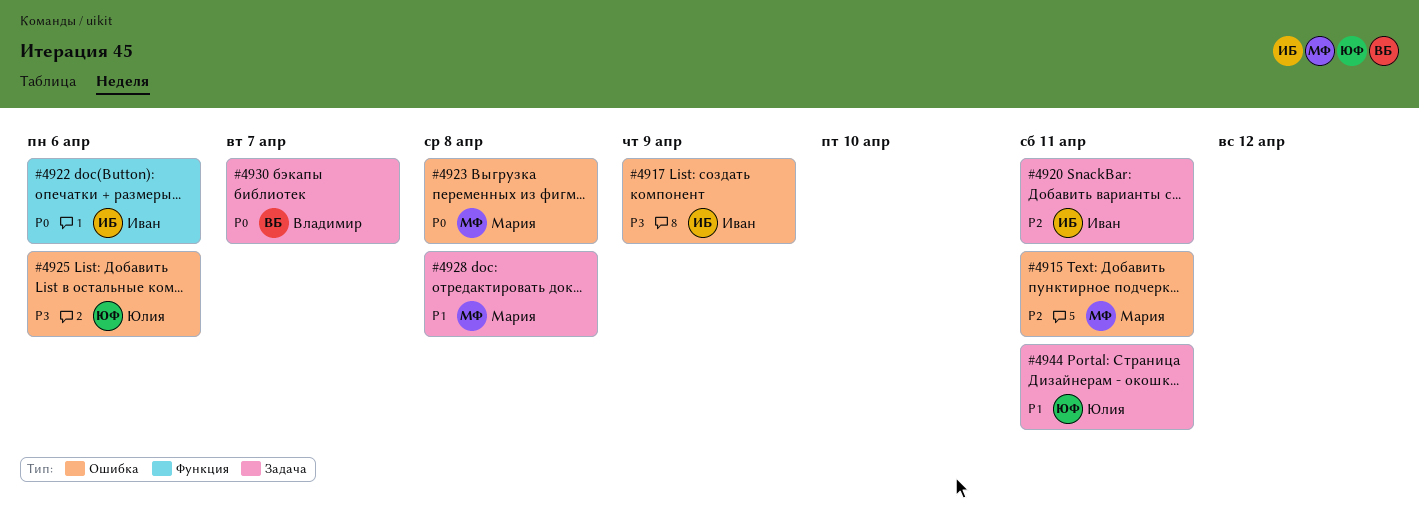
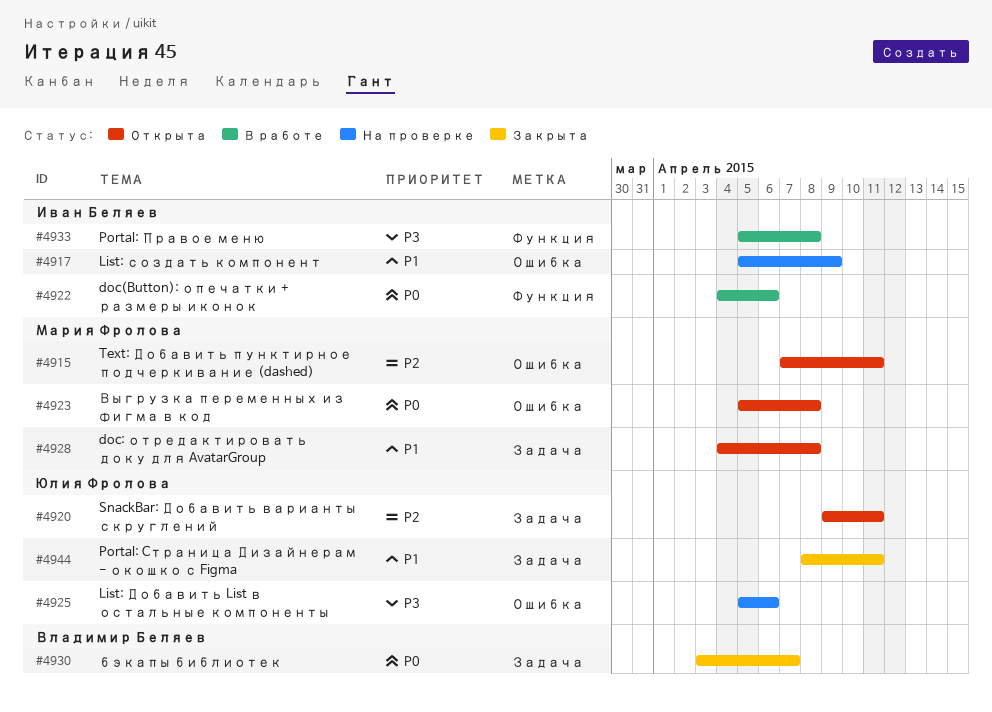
#4917, priority: P3 -> P1
#4920, owner: Иван Беляев -> Юлия Фролова
#4933: none -> present

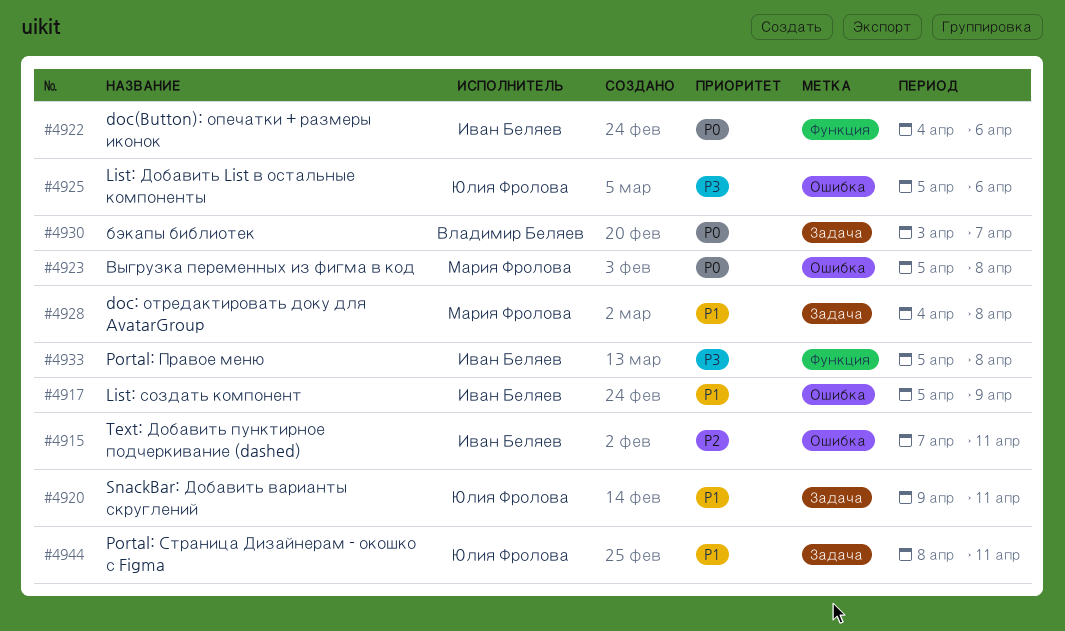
#4915, owner: Мария Фролова -> Иван Беляев
#4920, priority: P2 -> P1

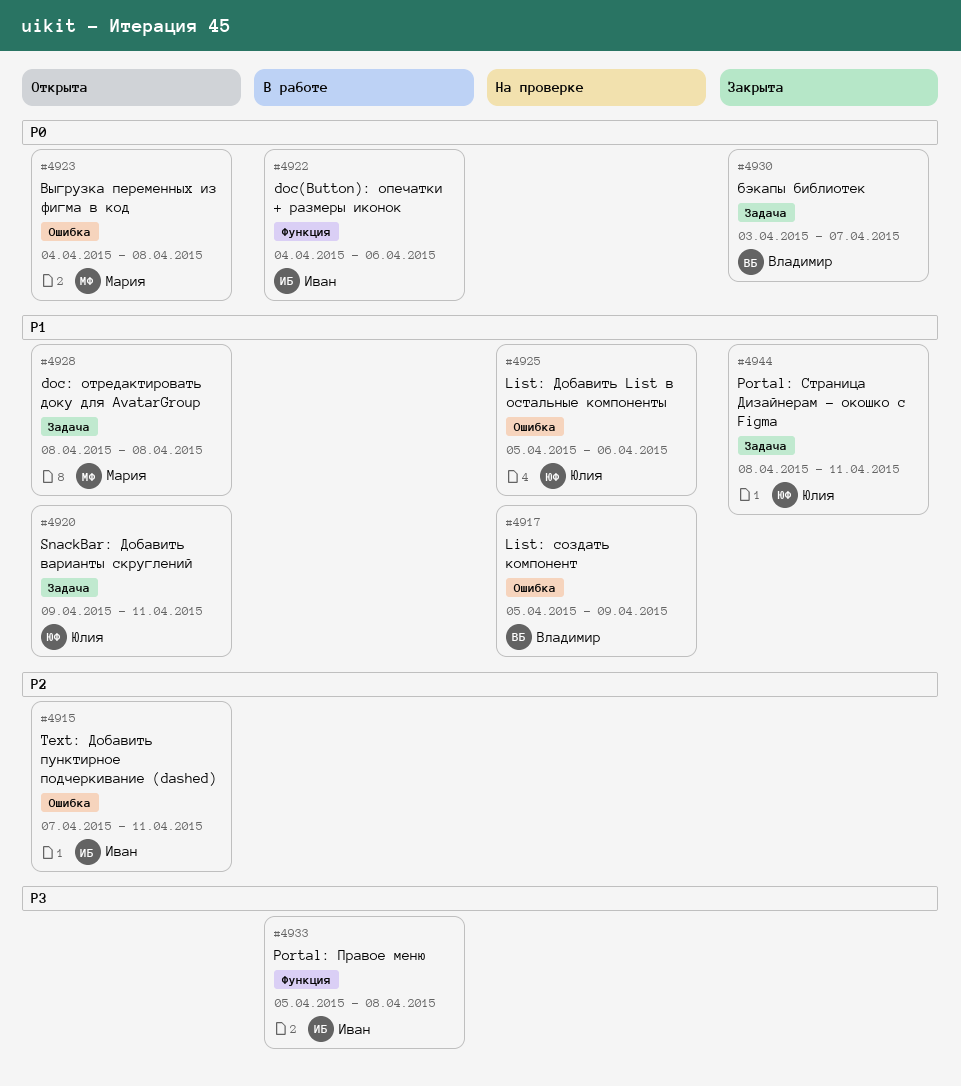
#4917, owner: Иван Беляев -> Владимир Беляев
#4923, start: Apr 5 -> Apr 4
#4925, priority: P3 -> P1
#4928, start: Apr 4 -> Apr 8

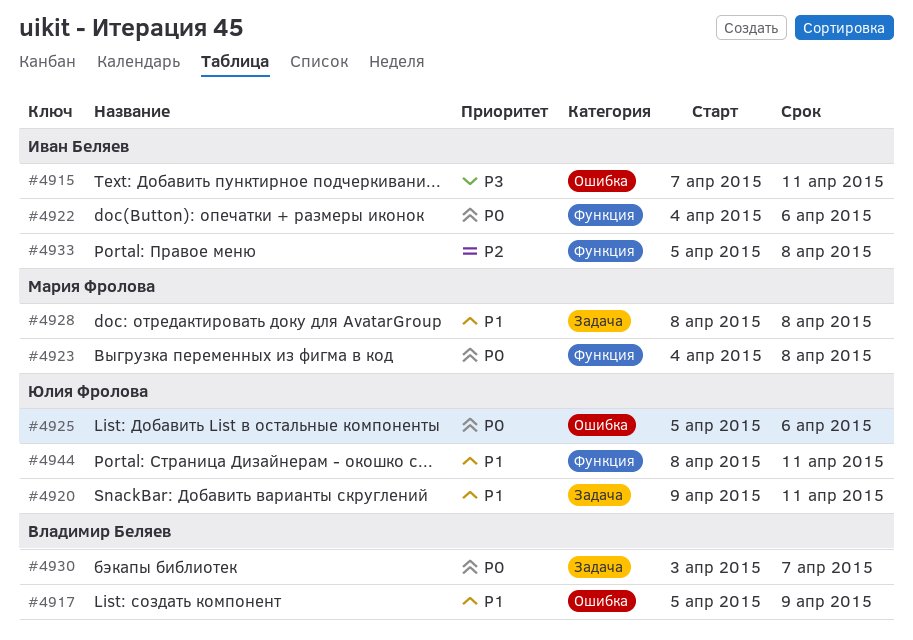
#4915, priority: P2 -> P3
#4923, label: Ошибка -> Функция
#4925, priority: P1 -> P0
#4933, priority: P3 -> P2
#4944, label: Задача -> Функция

